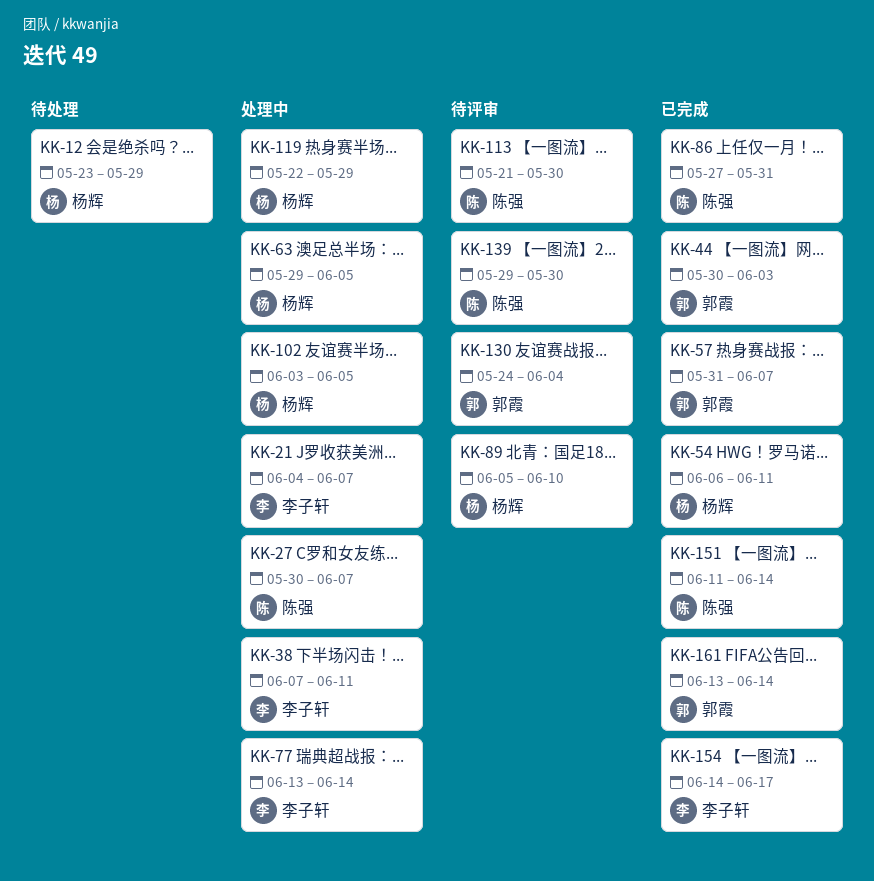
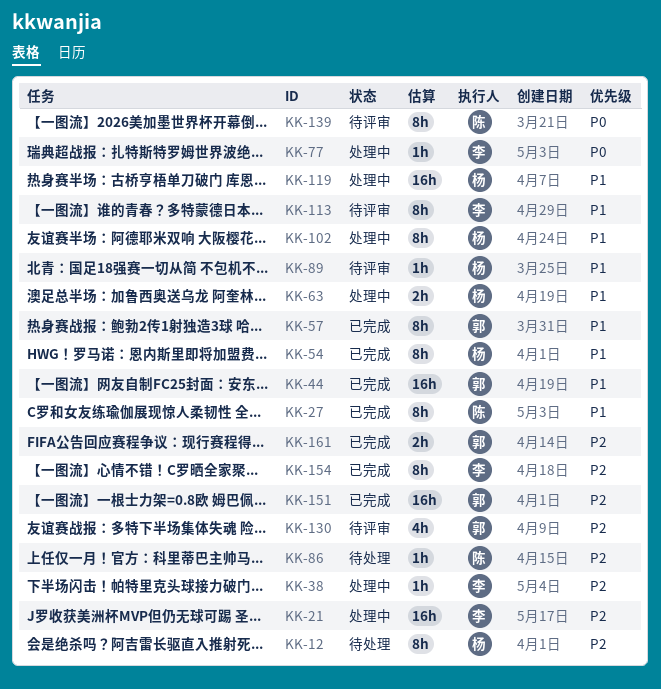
KK-27, status: 处理中 -> 已完成
KK-86, status: 已完成 -> 待处理
KK-113, owner: 陈强 -> 李子轩
KK-151, owner: 陈强 -> 郭霞

